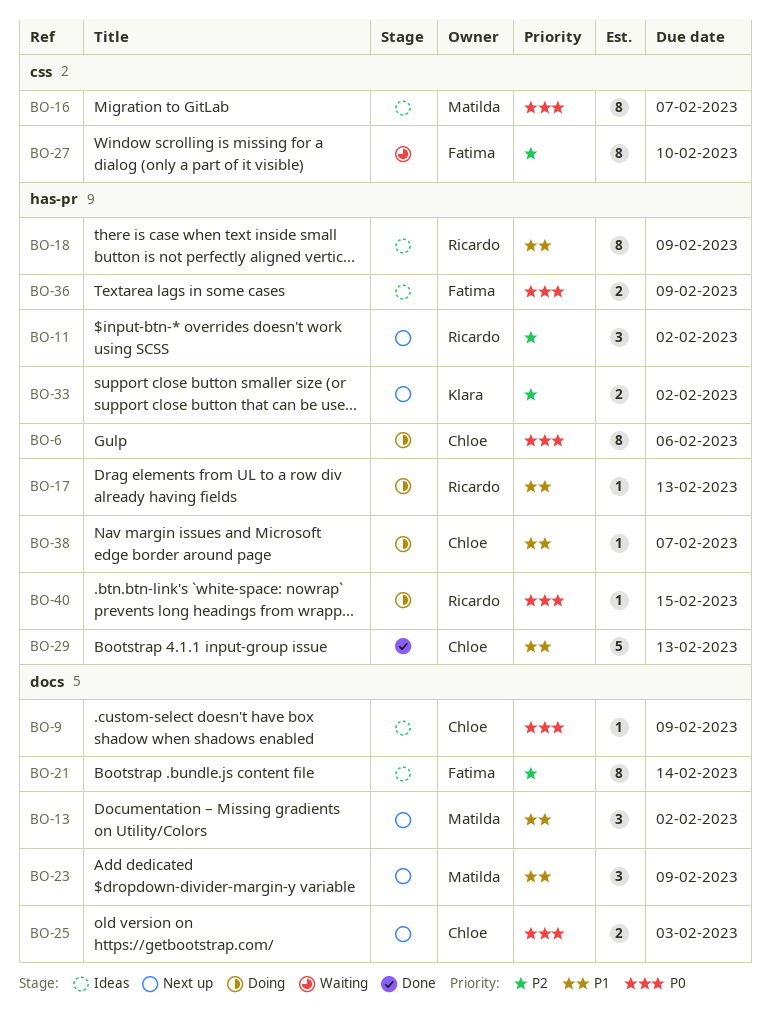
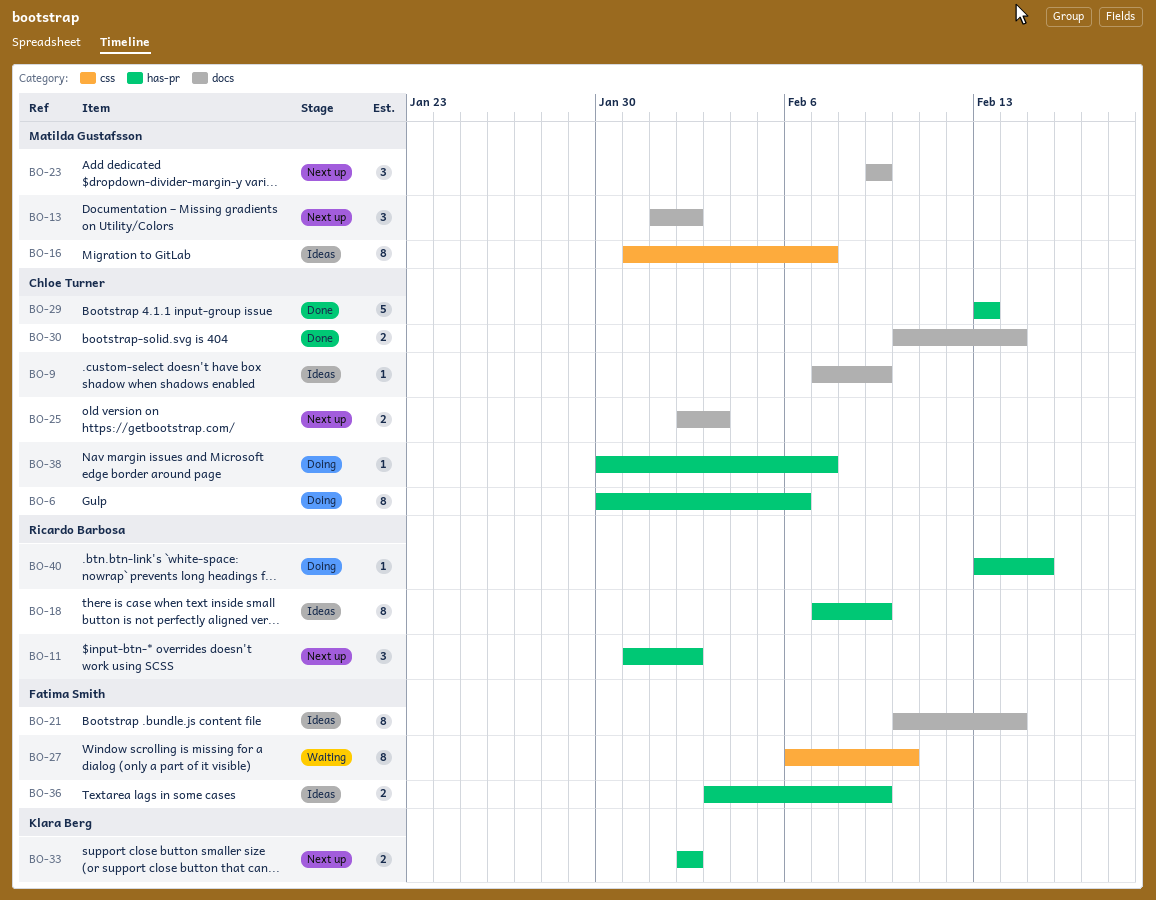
BO-17: present -> none
BO-30: none -> present

